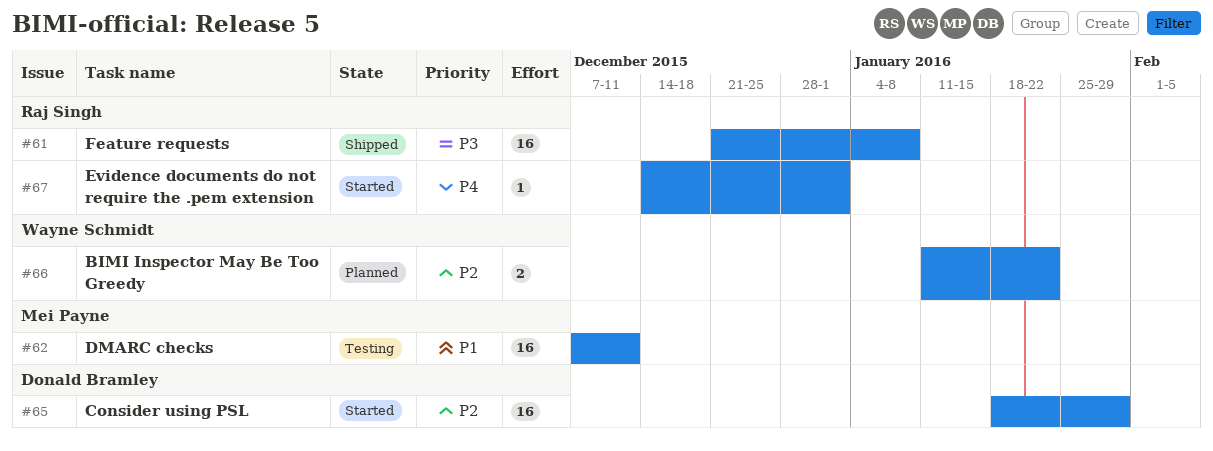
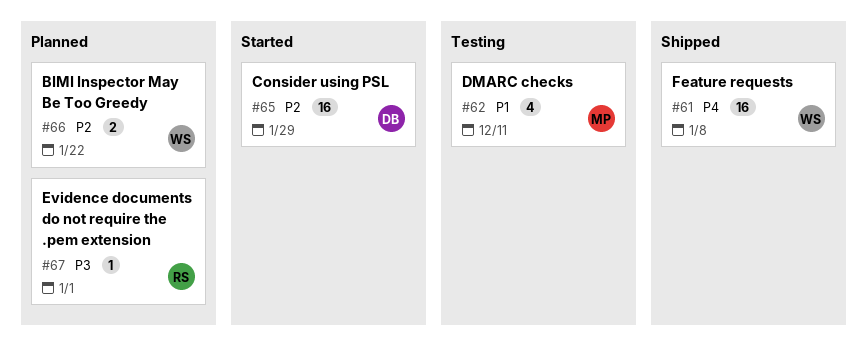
#61, owner: Raj Singh -> Wayne Schmidt
#61, priority: P3 -> P4
#62, estimate: 16 -> 4
#67, status: Started -> Planned
#67, priority: P4 -> P3

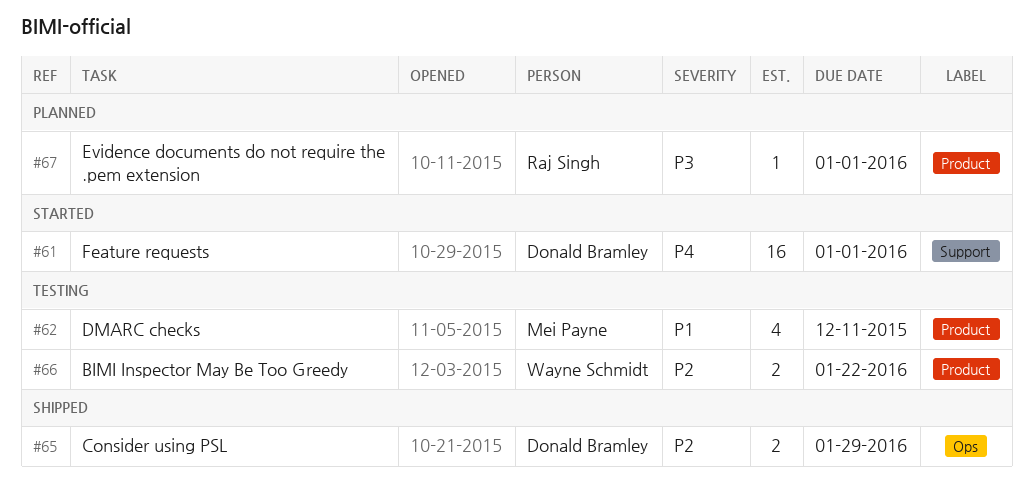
#61, status: Shipped -> Started
#61, owner: Wayne Schmidt -> Donald Bramley
#61, due: Jan 8 -> Jan 1
#65, status: Started -> Shipped
#65, estimate: 16 -> 2
#66, status: Planned -> Testing

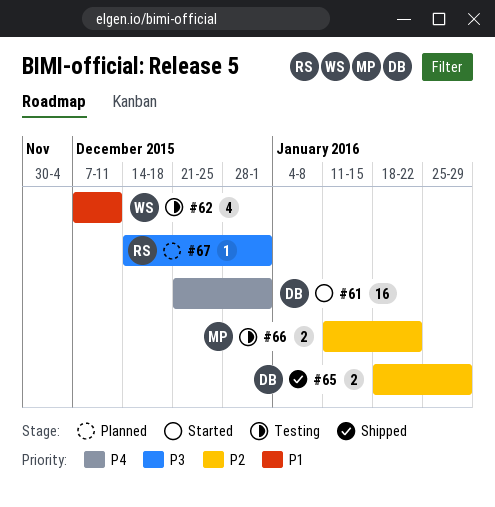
#62, owner: Mei Payne -> Wayne Schmidt
#66, owner: Wayne Schmidt -> Mei Payne

